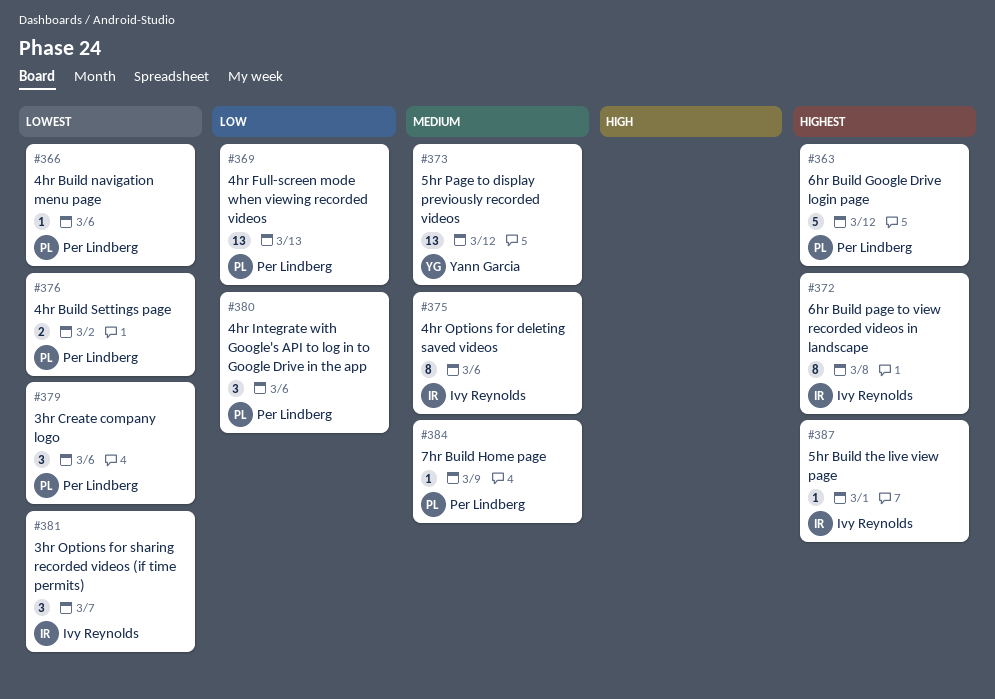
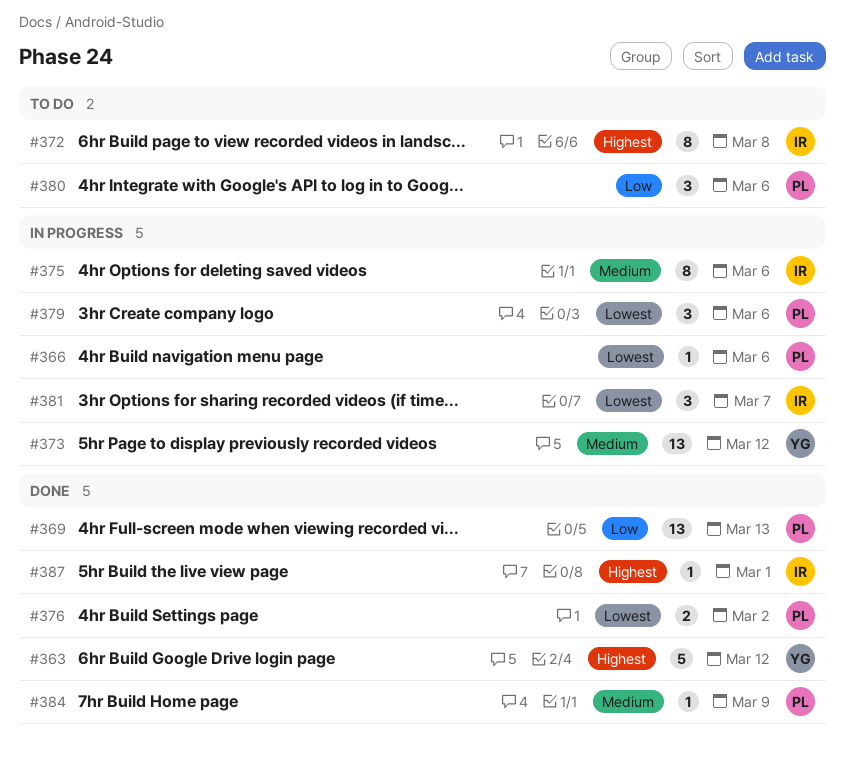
#363, owner: Per Lindberg -> Yann Garcia

